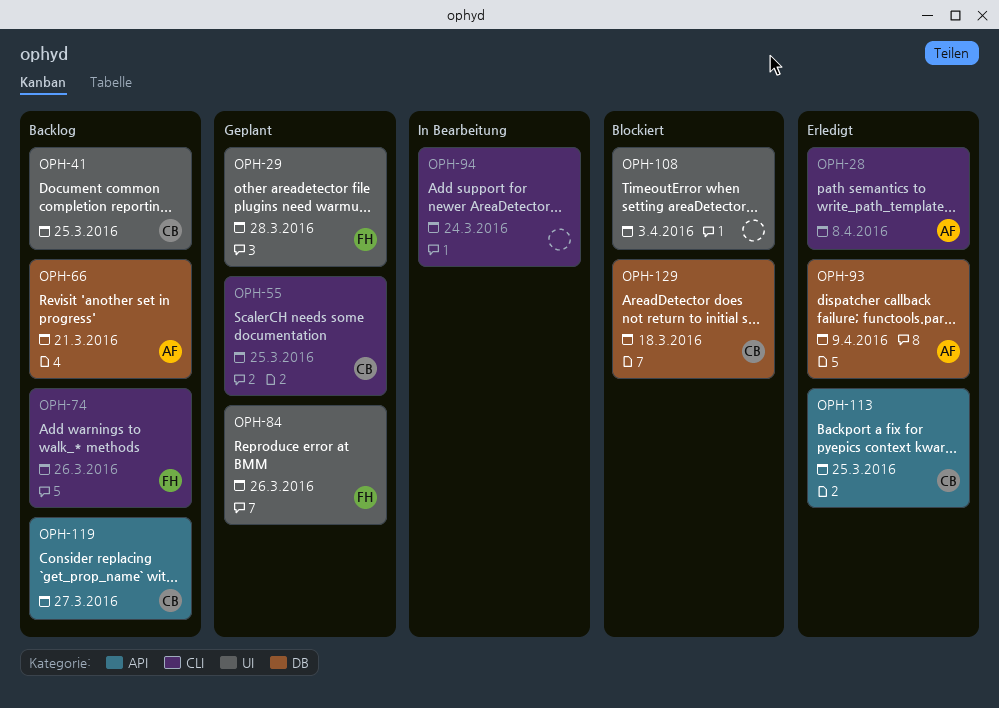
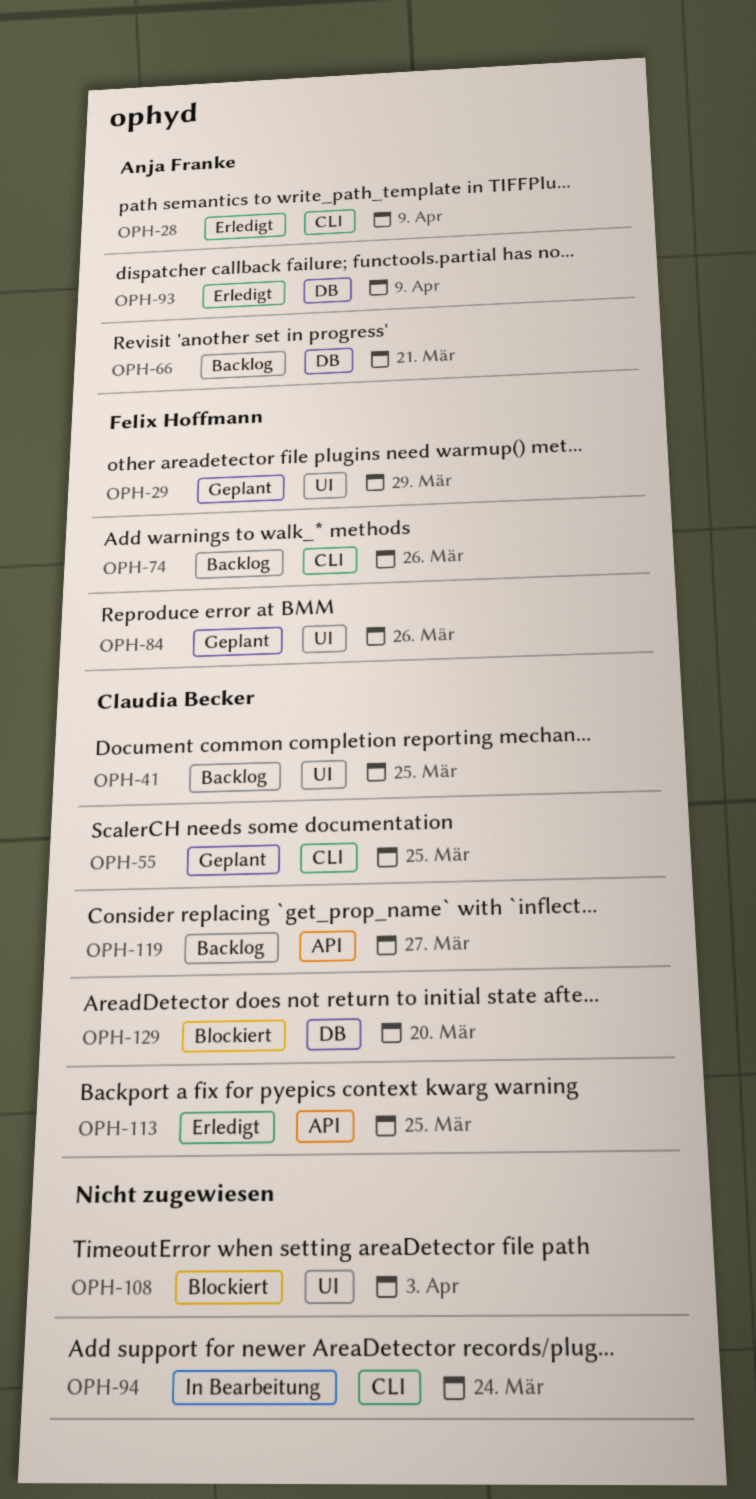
OPH-28, due: Apr 8 -> Apr 9
OPH-29, due: Mar 28 -> Mar 29
OPH-129, due: Mar 18 -> Mar 20

